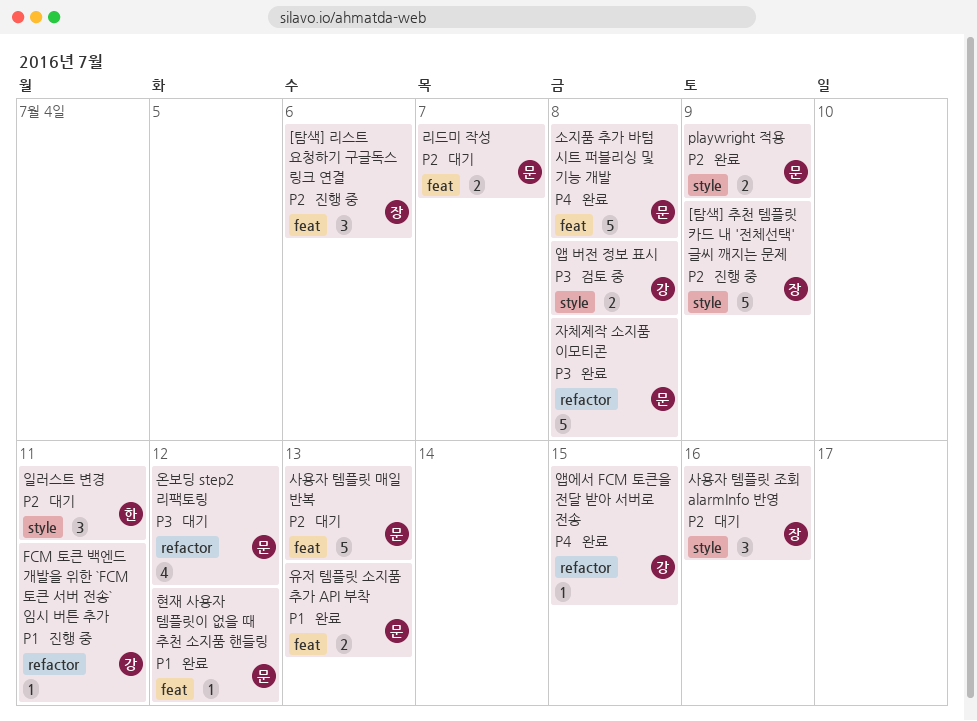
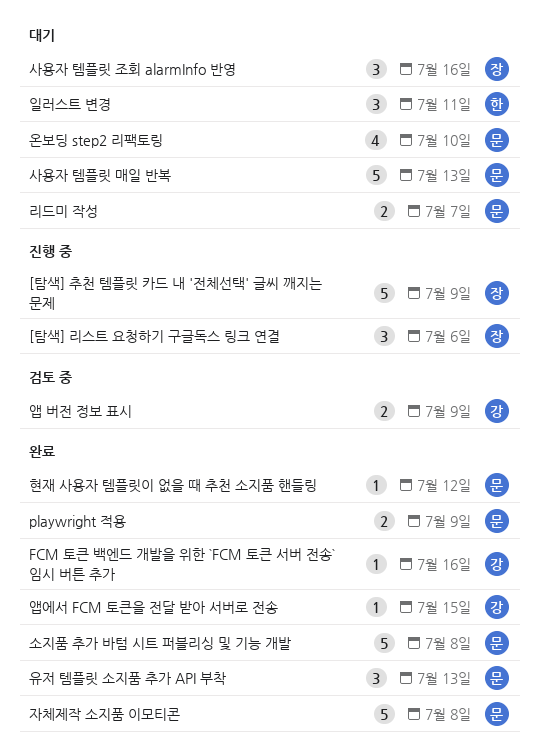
FCM 토큰 백엔드 개발을 위한 `FCM 토큰 서버 전송` 임시 버튼 추가, status: 진행 중 -> 완료
FCM 토큰 백엔드 개발을 위한 `FCM 토큰 서버 전송` 임시 버튼 추가, due: Jul 11 -> Jul 16
앱 버전 정보 표시, due: Jul 8 -> Jul 9
온보딩 step2 리팩토링, due: Jul 12 -> Jul 10
유저 템플릿 소지품 추가 API 부착, estimate: 2 -> 3

